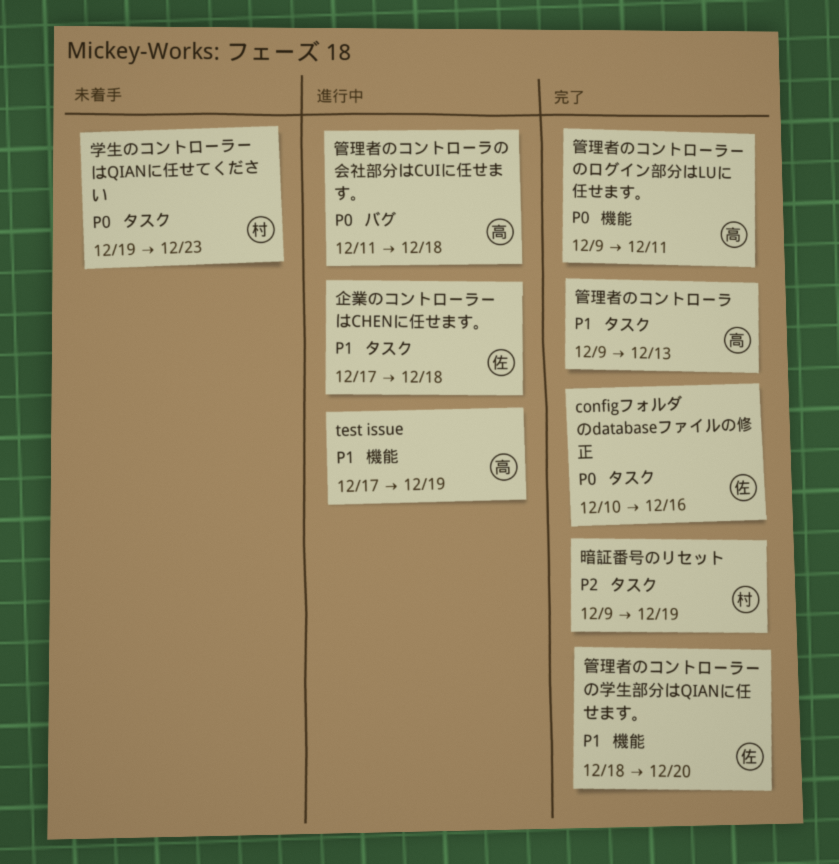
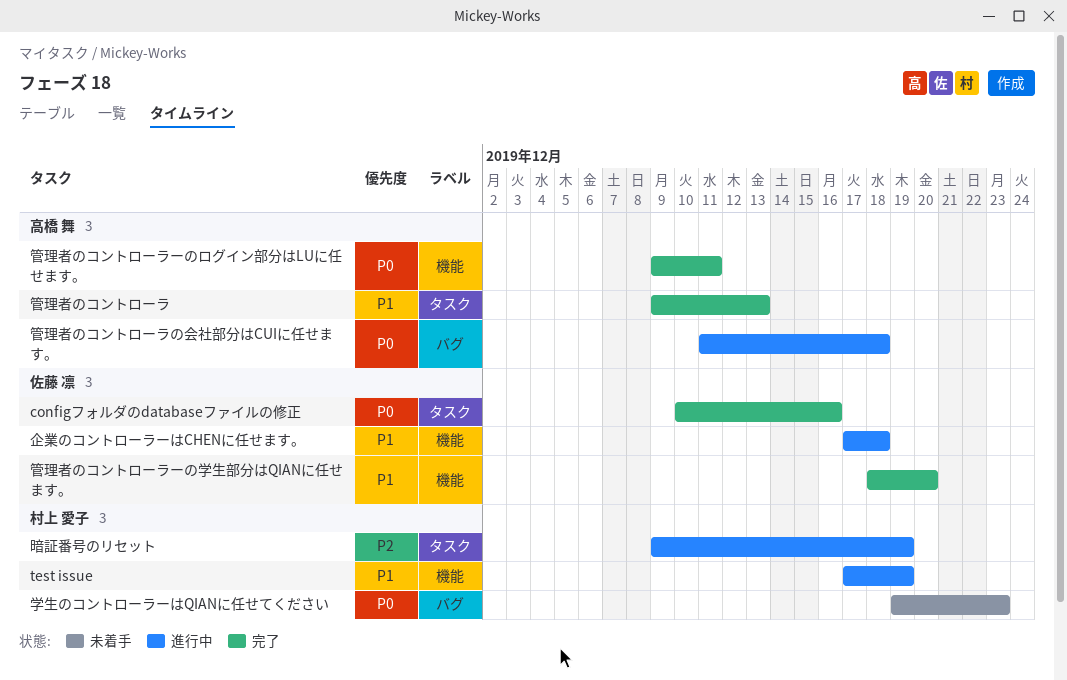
test issue, owner: 高橋 舞 -> 村上 愛子
企業のコントローラーはCHENに任せます。, label: タスク -> 機能
学生のコントローラーはQIANに任せてください, label: タスク -> バグ
暗証番号のリセット, status: 完了 -> 進行中

